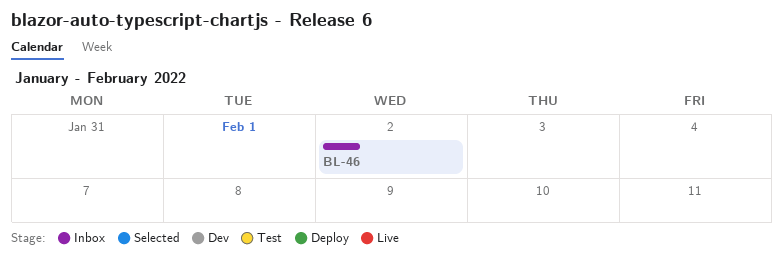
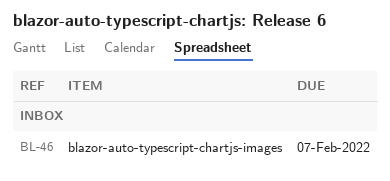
BL-46, due: Feb 2 -> Feb 7

